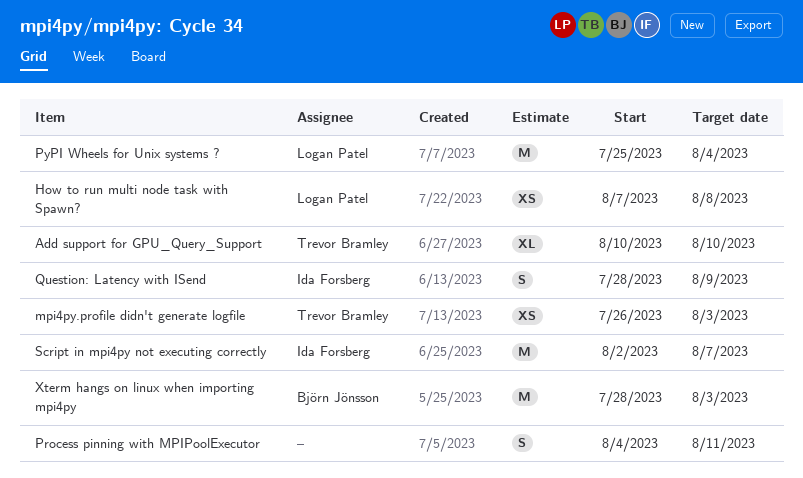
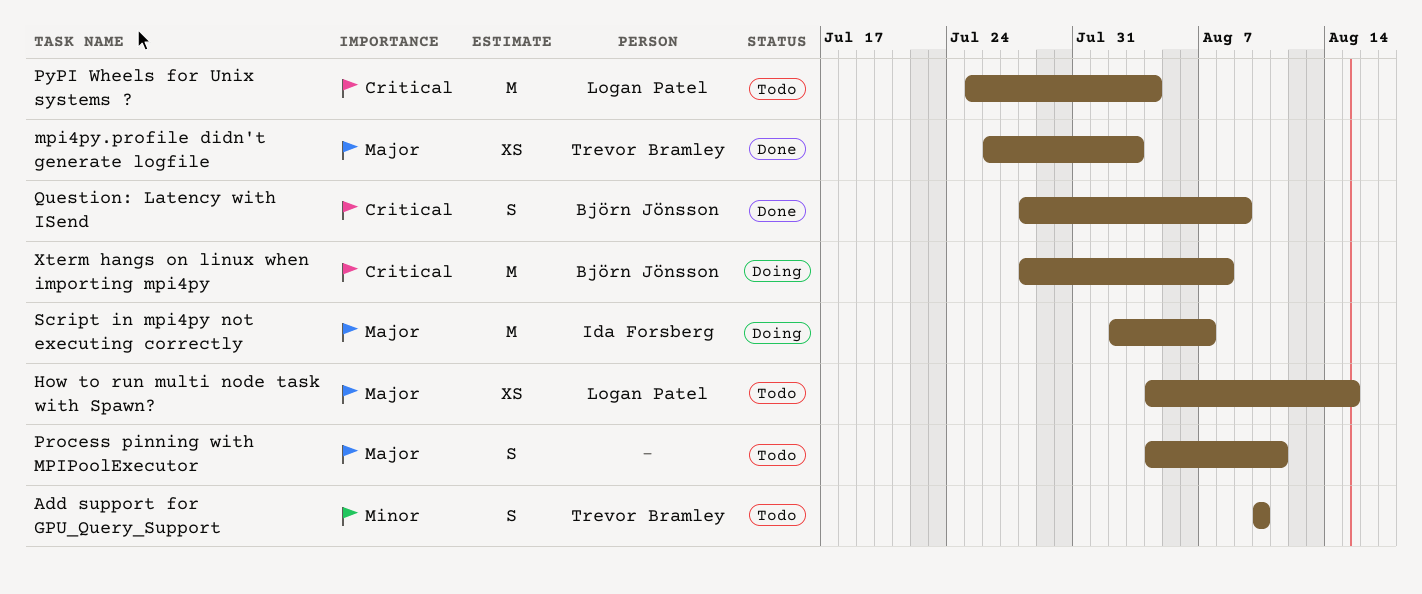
Add support for GPU_Query_Support, estimate: XL -> S
How to run multi node task with Spawn?, start: Aug 7 -> Aug 4
How to run multi node task with Spawn?, due: Aug 8 -> Aug 15
Question: Latency with ISend, owner: Ida Forsberg -> Björn Jönsson
Xterm hangs on linux when importing mpi4py, due: Aug 3 -> Aug 8

